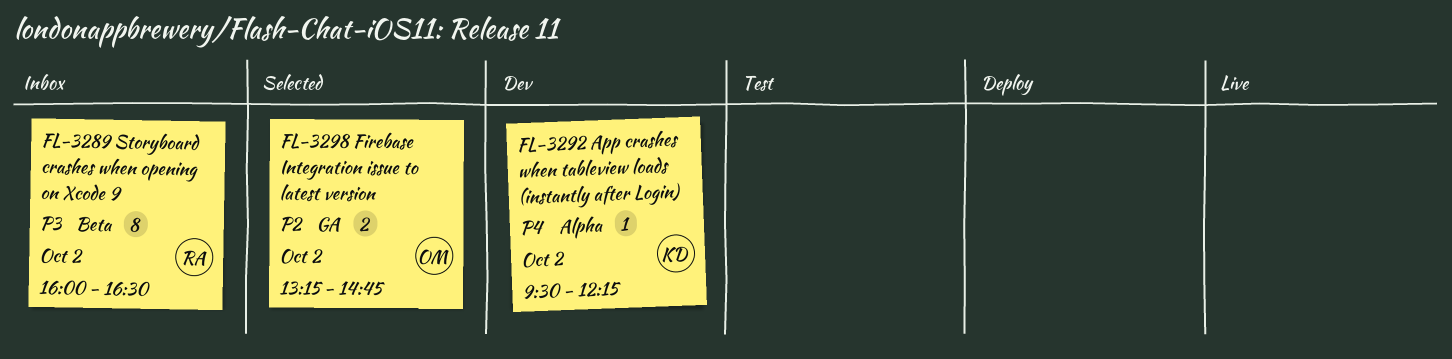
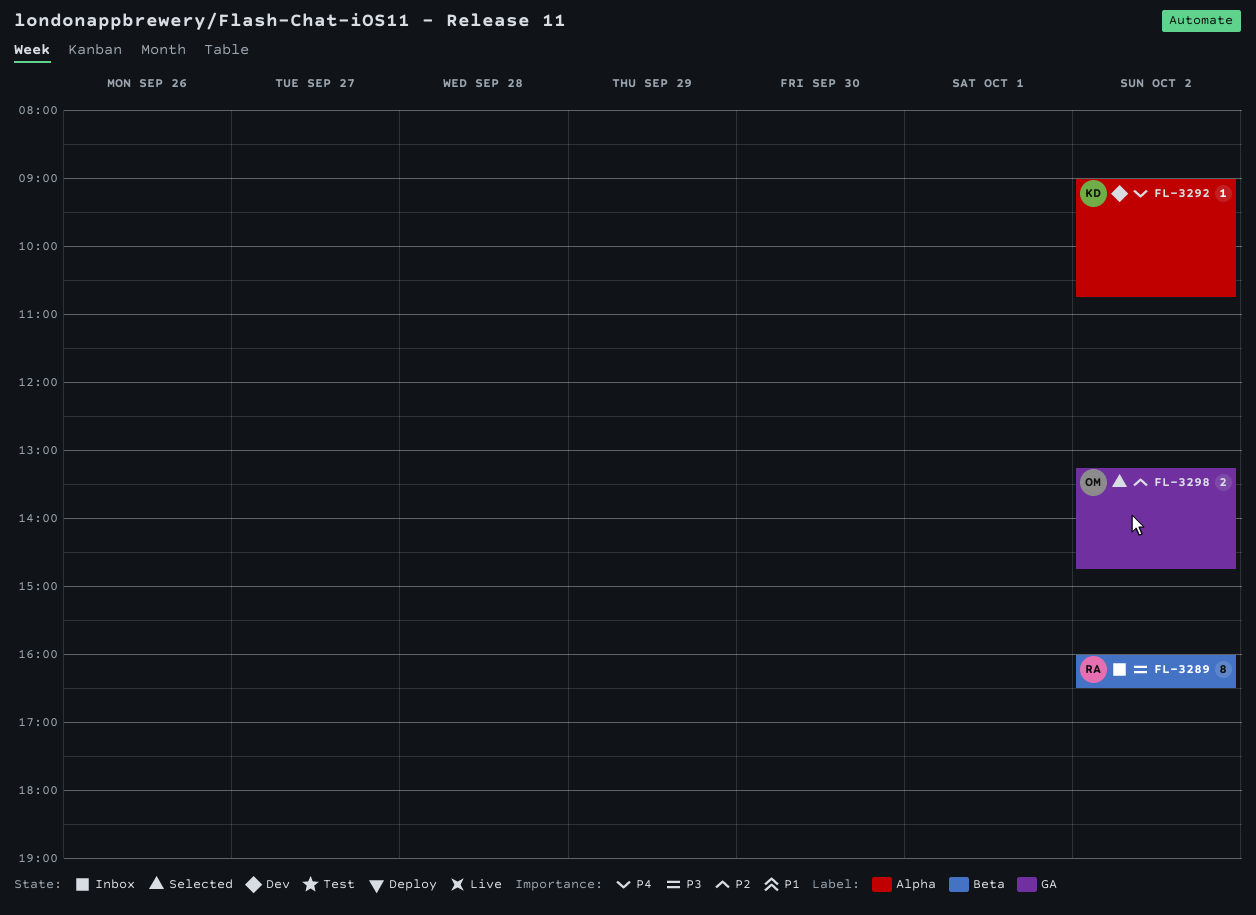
FL-3292, begins: 09:30 -> 09:00
FL-3292, ends: 12:15 -> 10:45

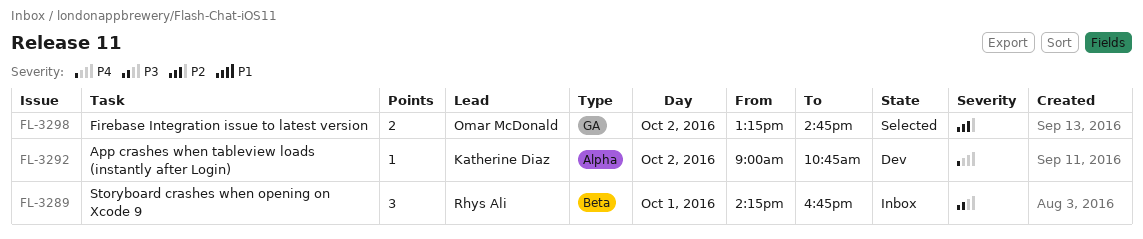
FL-3289, estimate: 8 -> 3
FL-3289, day: Oct 2 -> Oct 1
FL-3289, begins: 16:00 -> 14:15
FL-3289, ends: 16:30 -> 16:45

